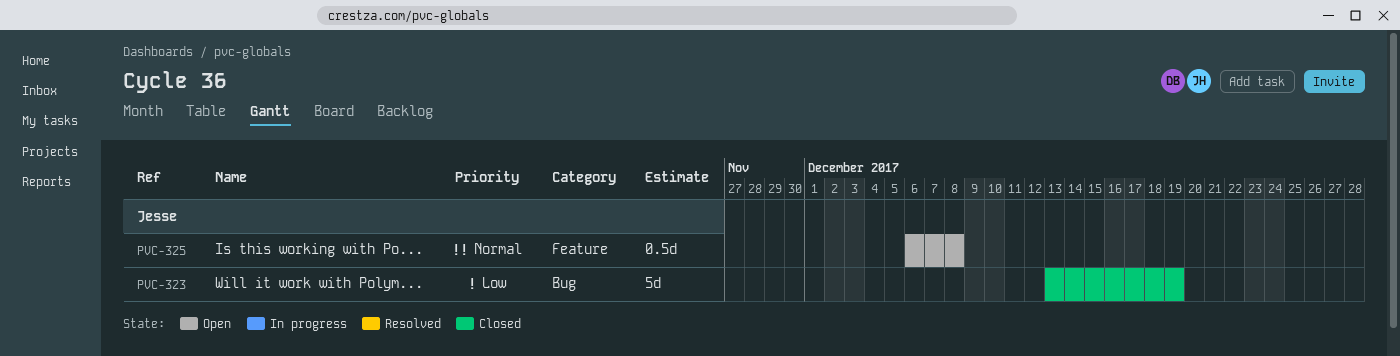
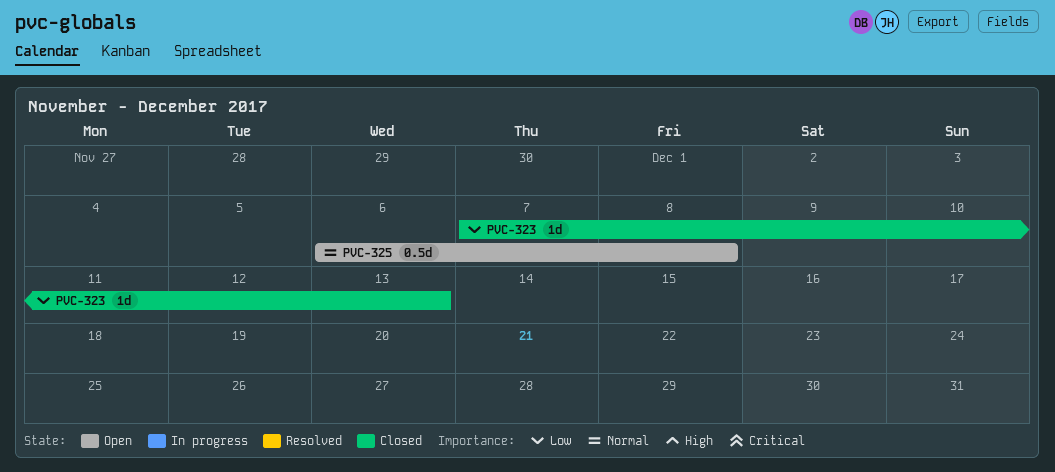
PVC-323, estimate: 5d -> 1d
PVC-323, start: Dec 13 -> Dec 7
PVC-323, due: Dec 19 -> Dec 13

